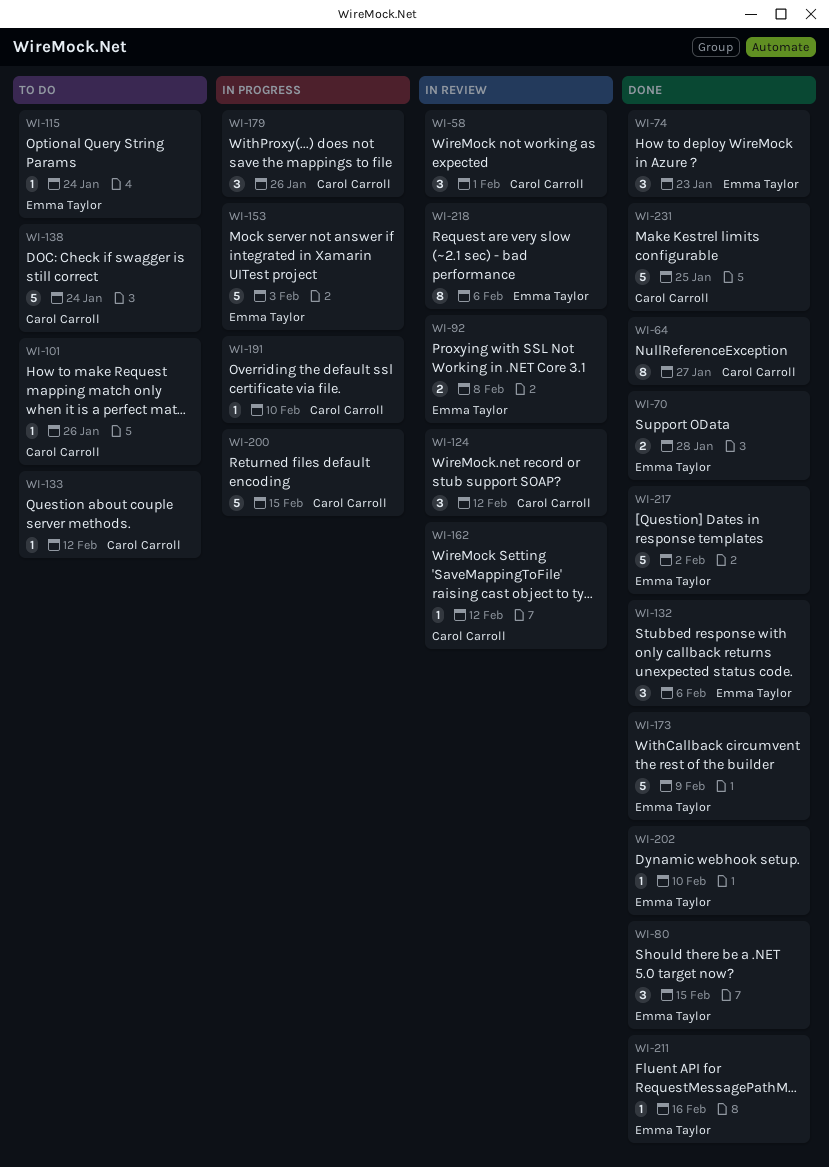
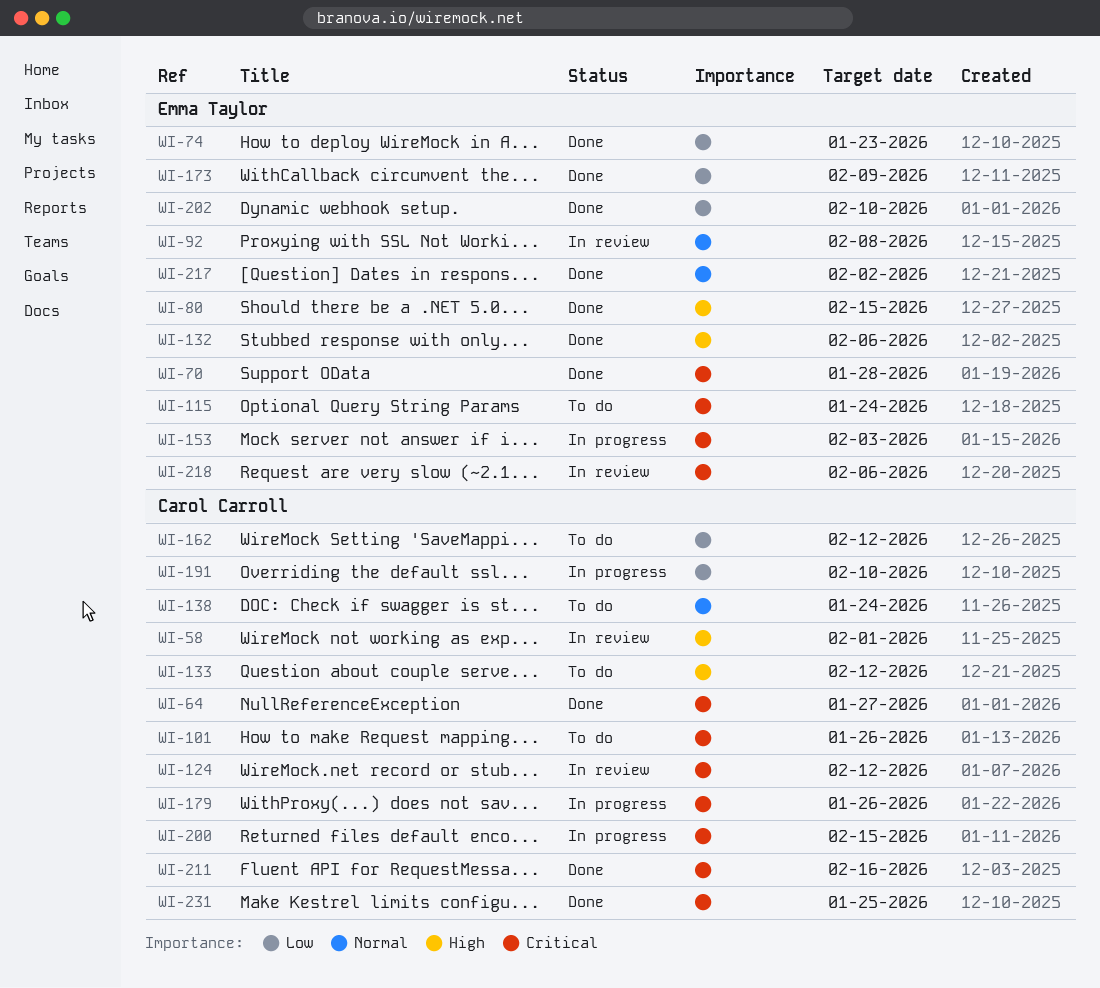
WI-162, status: In review -> To do
WI-211, owner: Emma Taylor -> Carol Carroll

